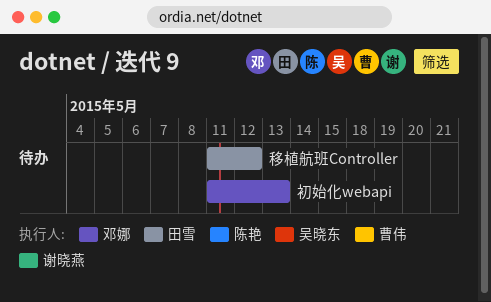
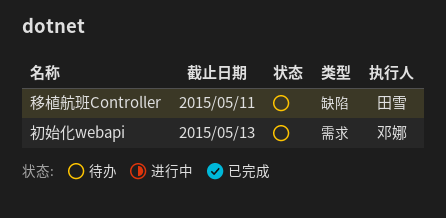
移植航班Controller, due: May 12 -> May 11

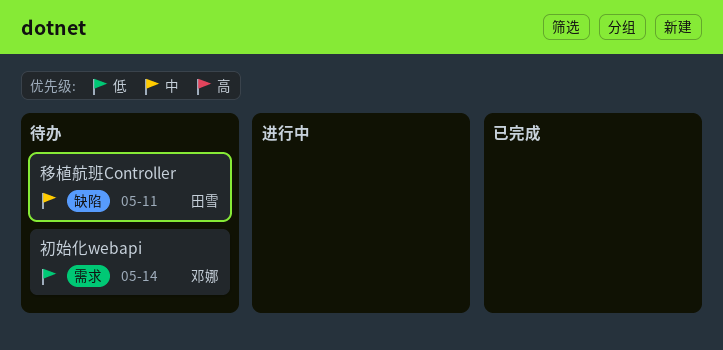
初始化webapi, due: May 13 -> May 14

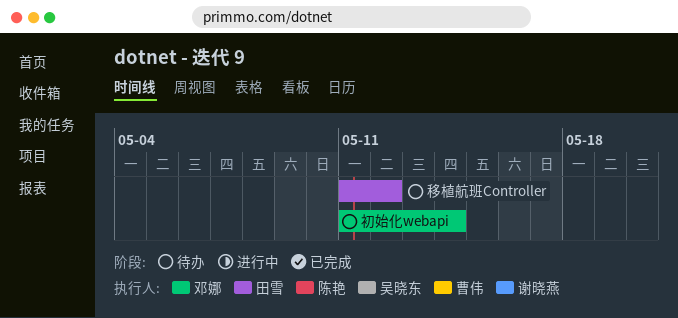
移植航班Controller, due: May 11 -> May 12

